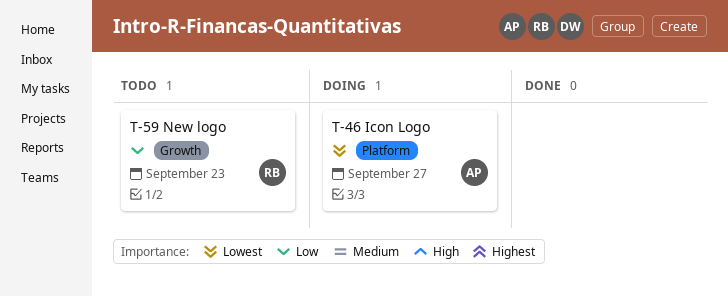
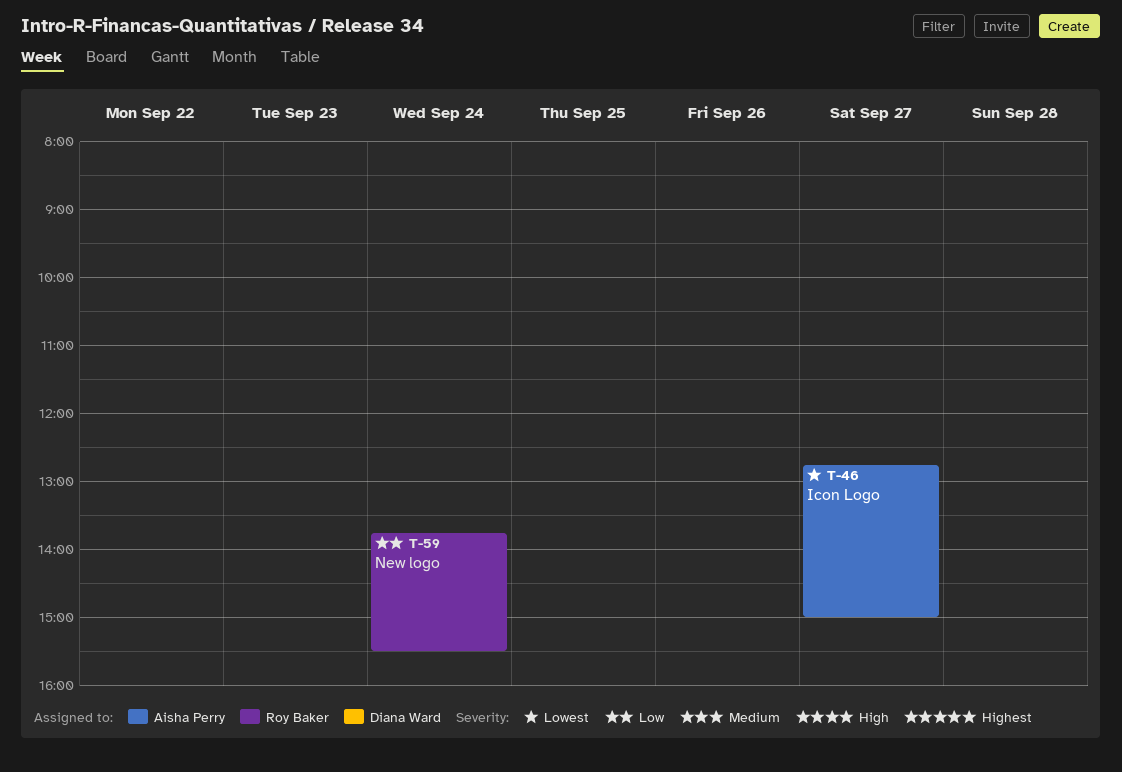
T-59, day: Sep 23 -> Sep 24

